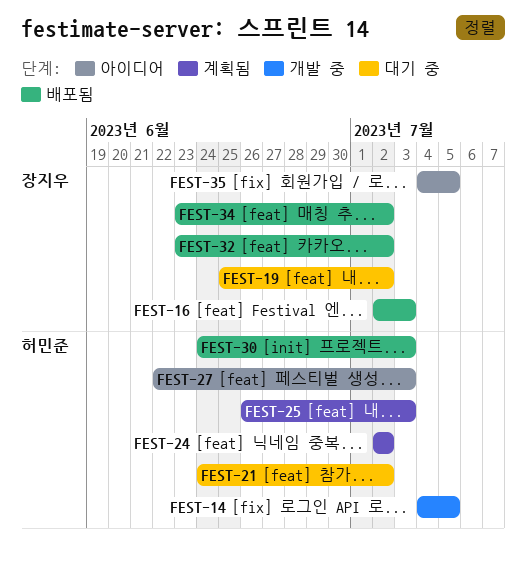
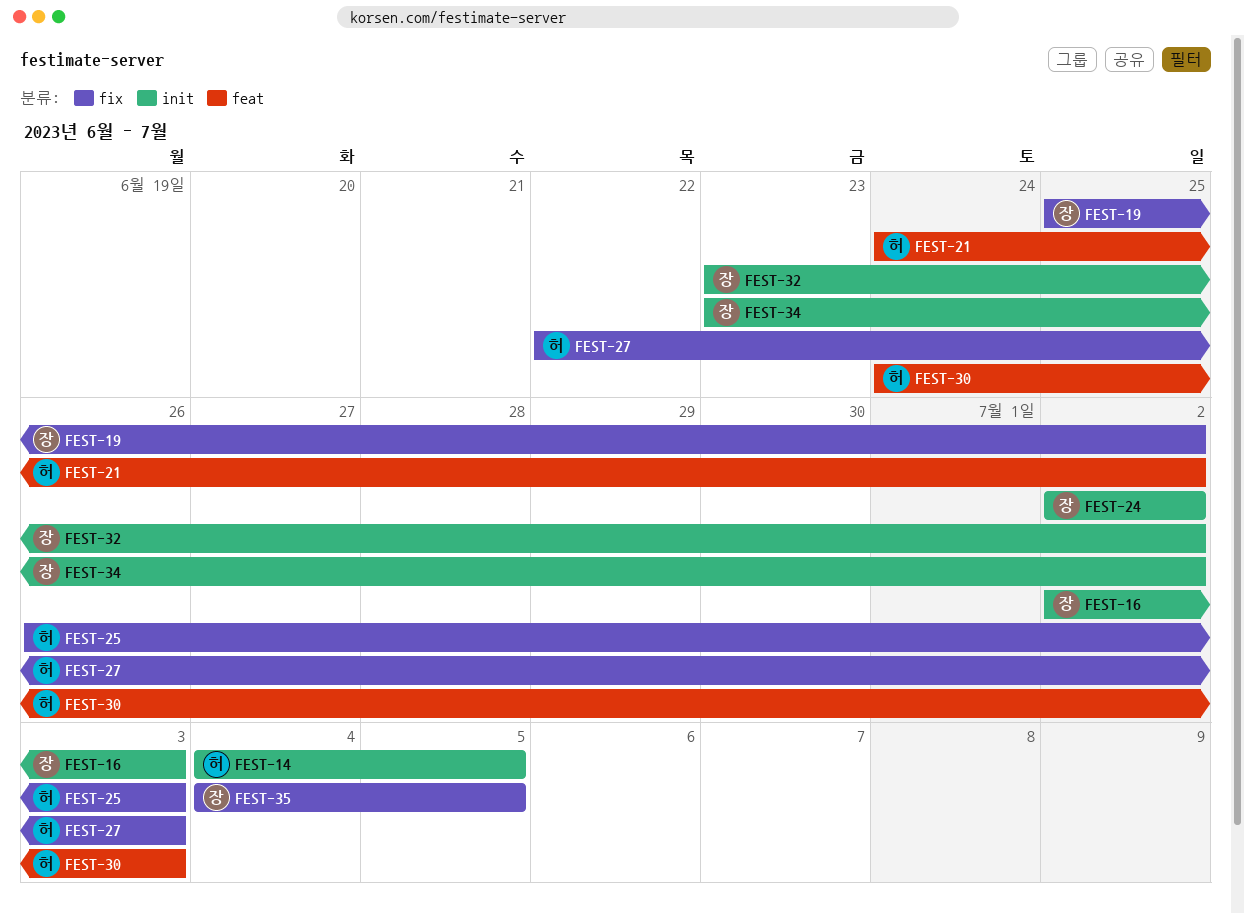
FEST-24, owner: 허민준 -> 장지우

